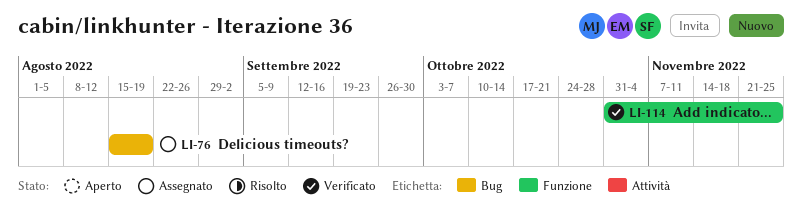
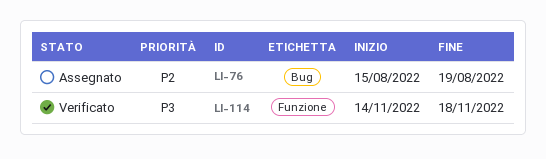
LI-114, start: Oct 31 -> Nov 14
LI-114, due: Nov 25 -> Nov 18

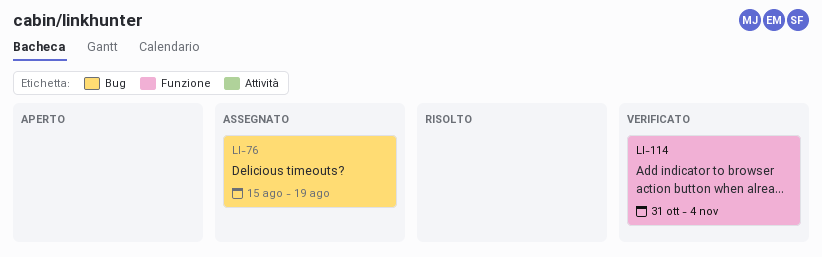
LI-114, start: Nov 14 -> Oct 31
LI-114, due: Nov 18 -> Nov 4

